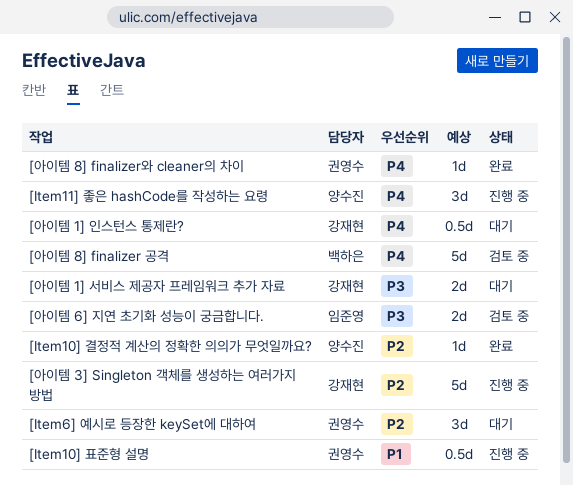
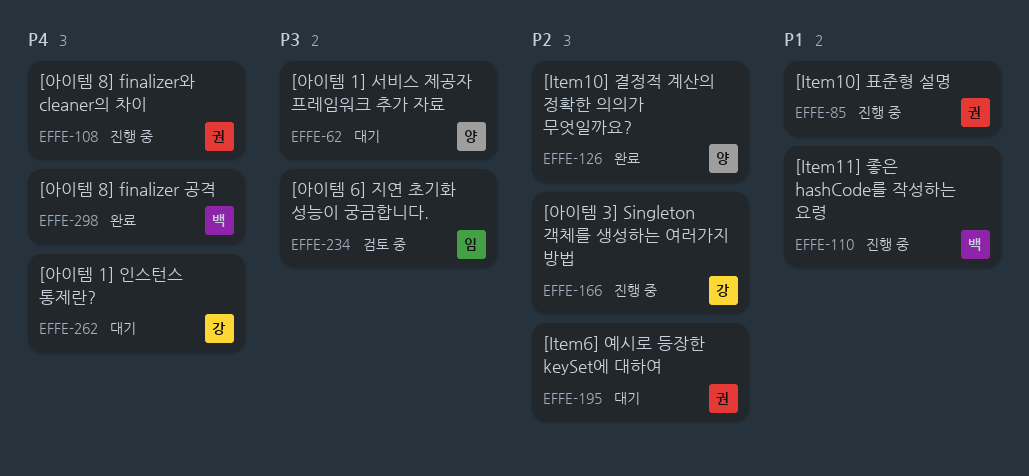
[Item11] 좋은 hashCode를 작성하는 요령, owner: 양수진 -> 백하은
[Item11] 좋은 hashCode를 작성하는 요령, priority: P4 -> P1
[아이템 1] 서비스 제공자 프레임워크 추가 자료, owner: 강재현 -> 양수진
[아이템 8] finalizer 공격, status: 검토 중 -> 완료
[아이템 8] finalizer와 cleaner의 차이, status: 완료 -> 진행 중

